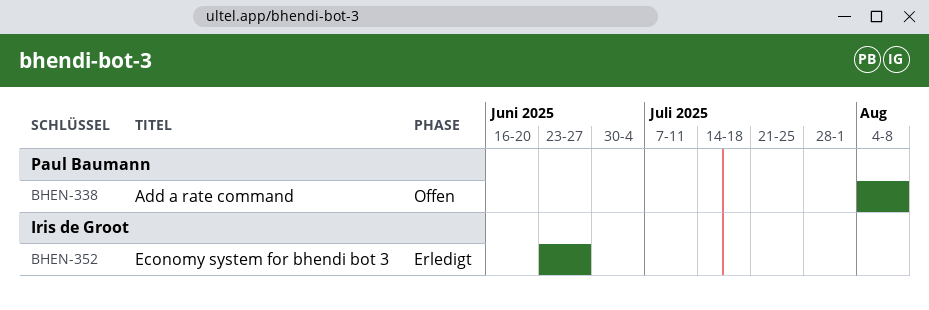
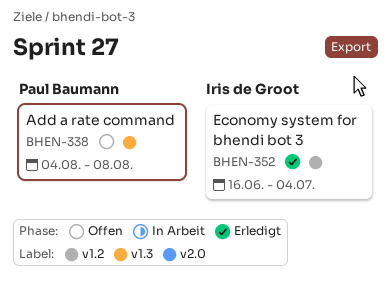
BHEN-352, start: Jun 23 -> Jun 16
BHEN-352, due: Jun 27 -> Jul 4

